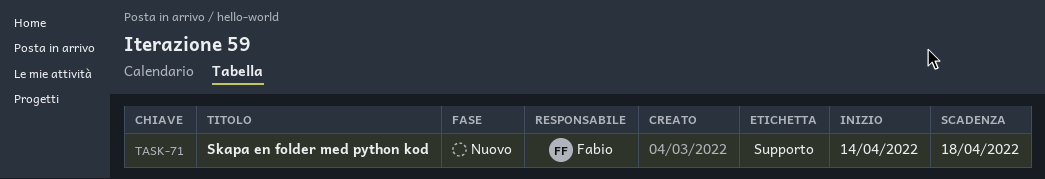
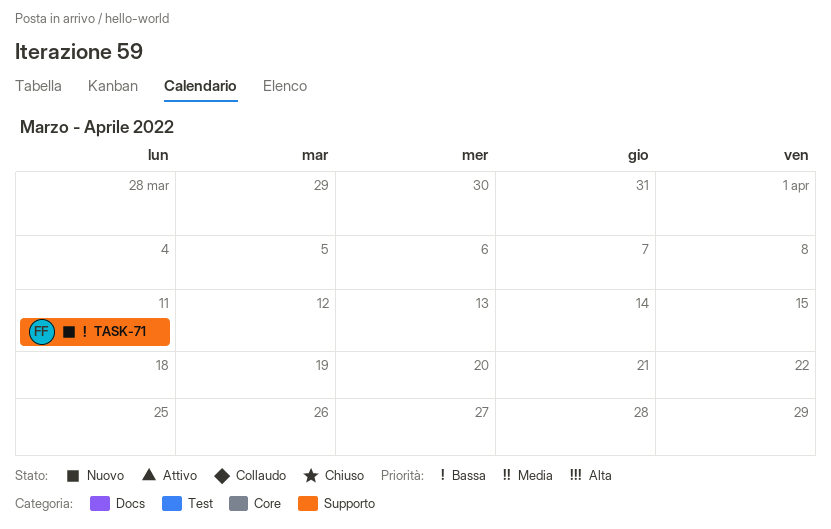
TASK-71, start: Apr 14 -> Apr 11
TASK-71, due: Apr 18 -> Apr 11

